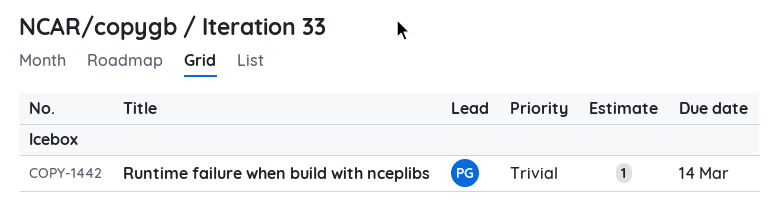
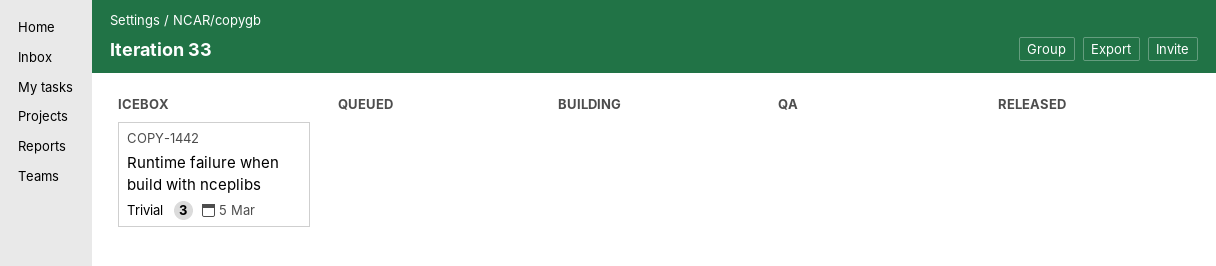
COPY-1442, estimate: 1 -> 3
COPY-1442, due: Mar 14 -> Mar 5

